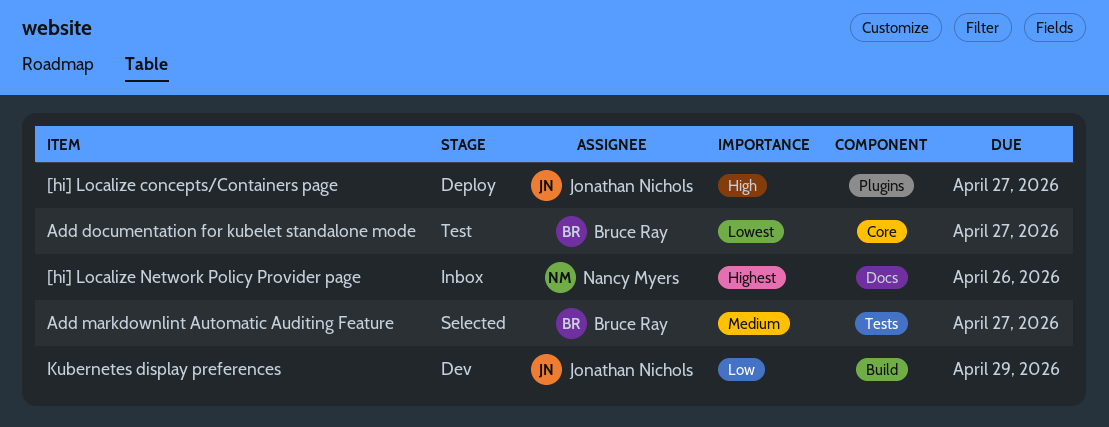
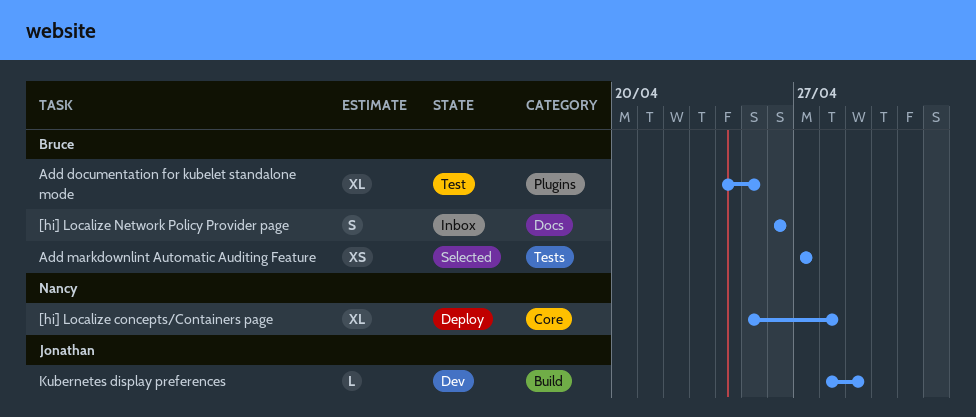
[hi] Localize concepts/Containers page, owner: Jonathan Nichols -> Nancy Myers
[hi] Localize concepts/Containers page, label: Plugins -> Core
[hi] Localize concepts/Containers page, due: Apr 27 -> Apr 28
[hi] Localize Network Policy Provider page, owner: Nancy Myers -> Bruce Ray
Add documentation for kubelet standalone mode, label: Core -> Plugins
Add documentation for kubelet standalone mode, due: Apr 27 -> Apr 25

